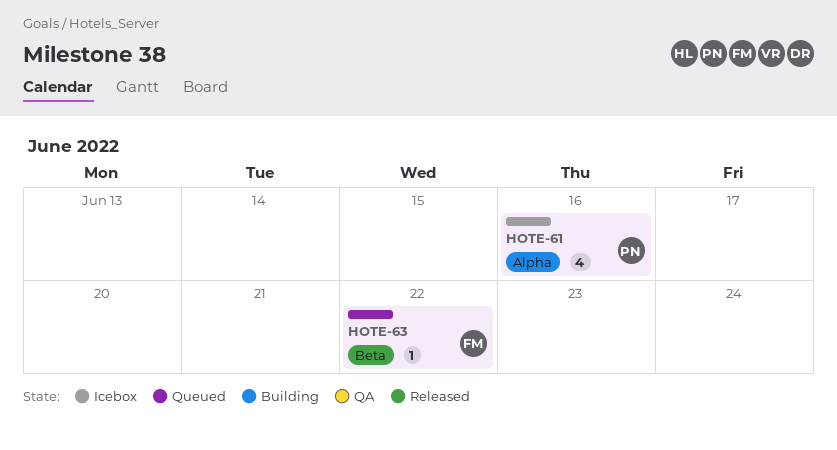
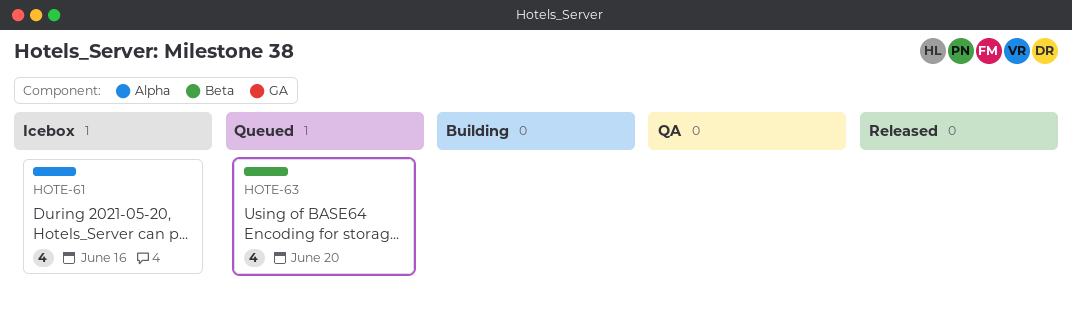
HOTE-63, estimate: 1 -> 4
HOTE-63, due: Jun 22 -> Jun 20

